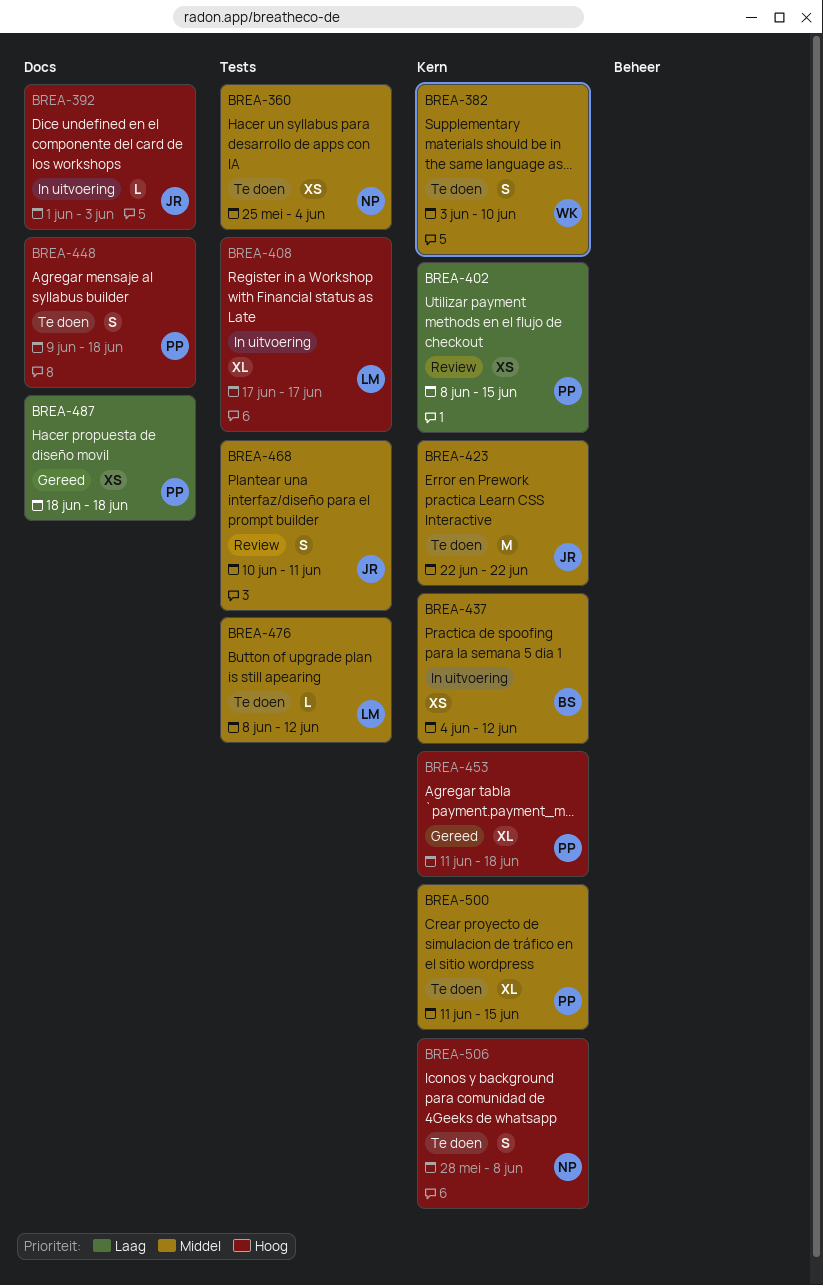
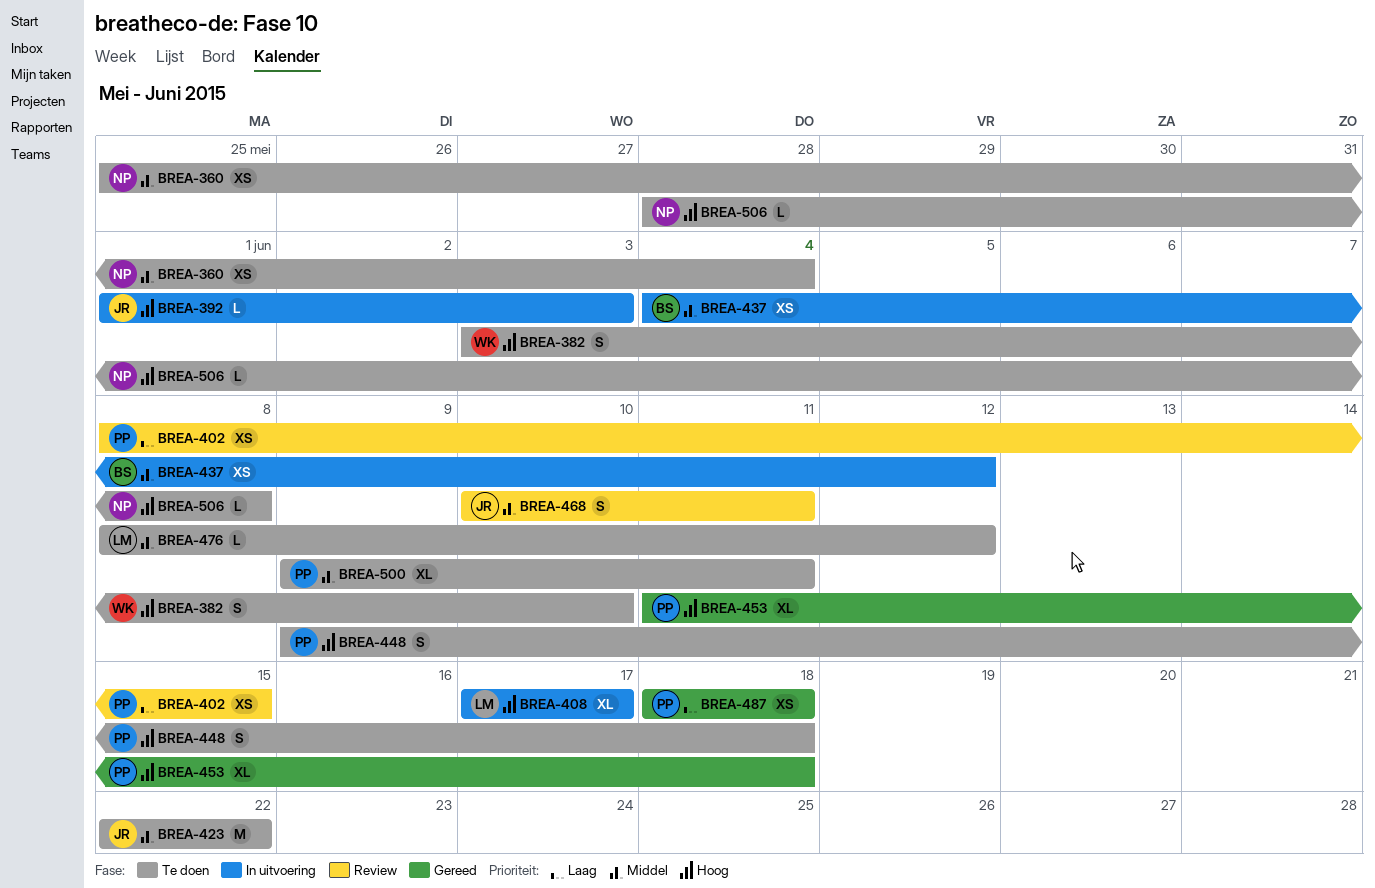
BREA-382, priority: Middel -> Hoog
BREA-500, start: Jun 11 -> Jun 9
BREA-500, due: Jun 15 -> Jun 11
BREA-506, estimate: S -> L

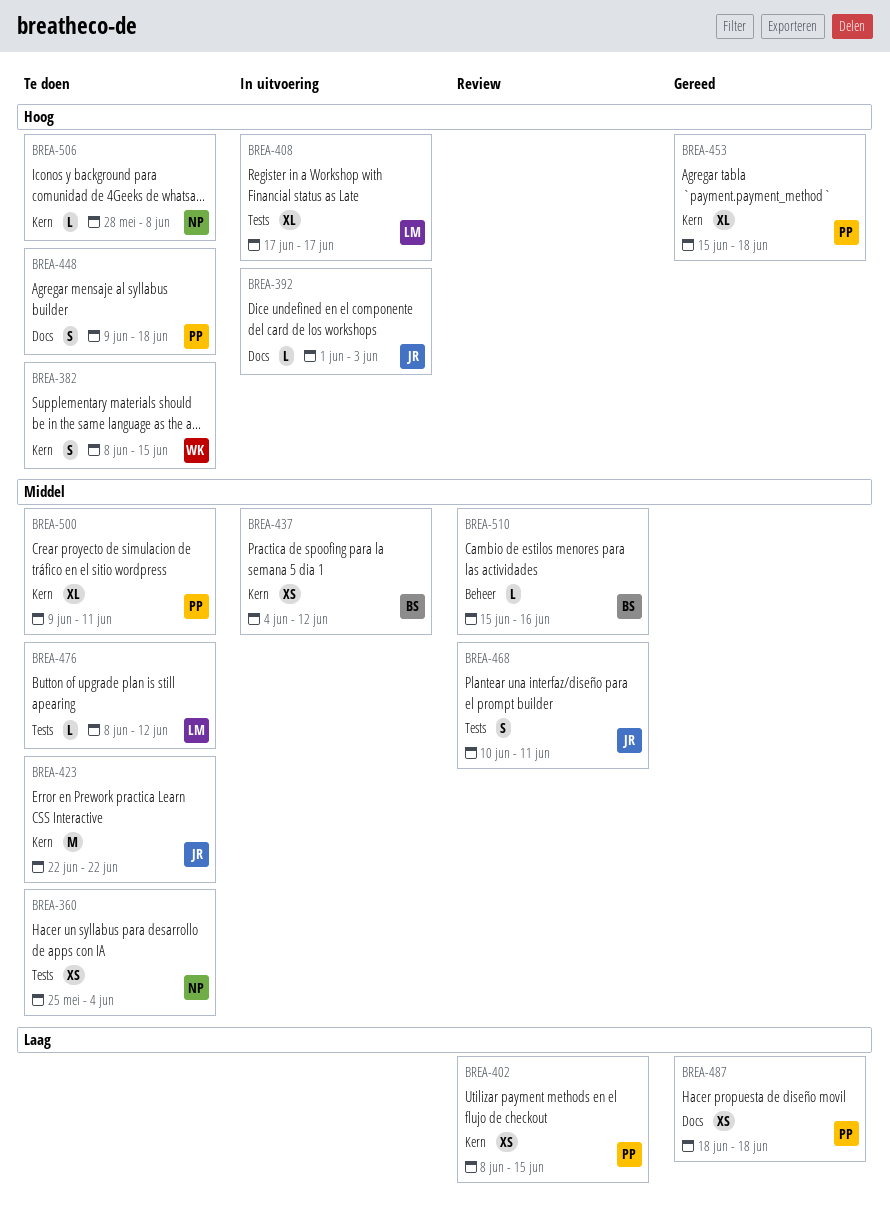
BREA-382, start: Jun 3 -> Jun 8
BREA-382, due: Jun 10 -> Jun 15
BREA-453, start: Jun 11 -> Jun 15
BREA-510: none -> present

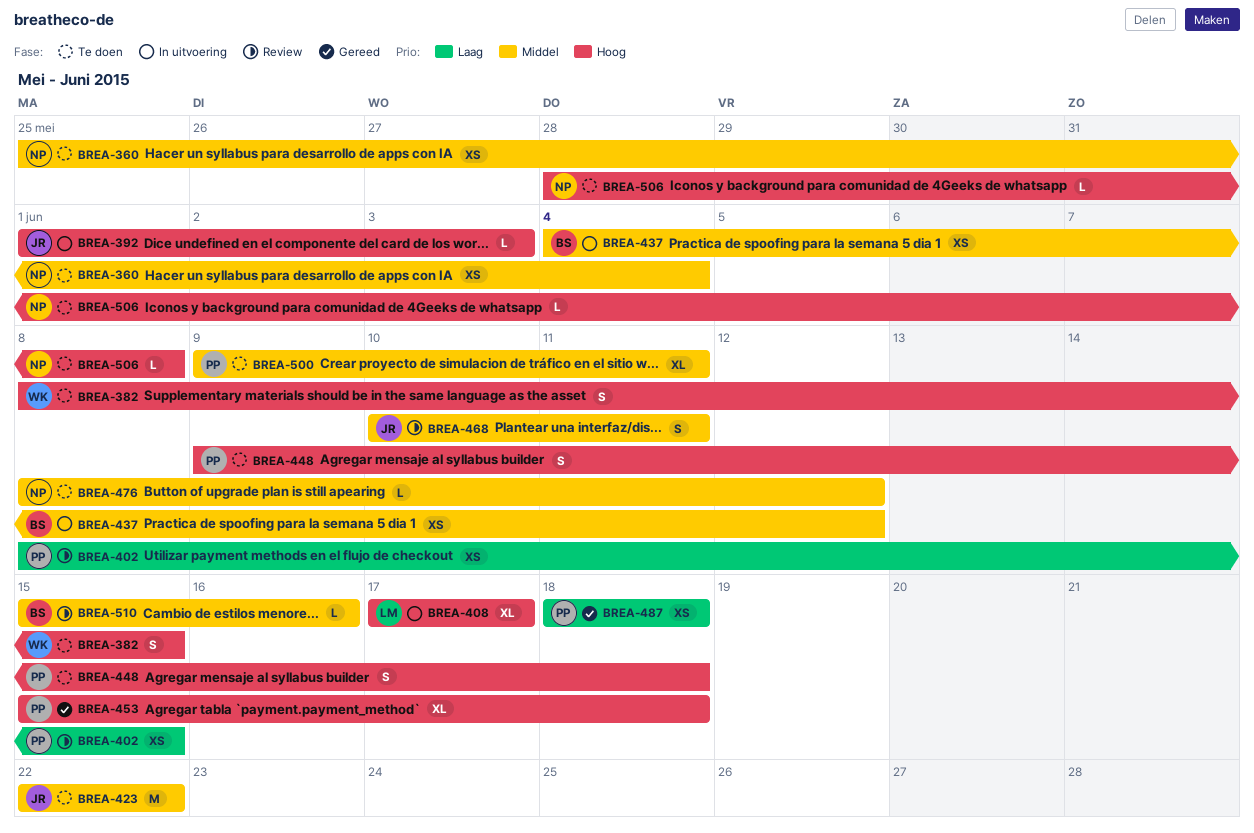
BREA-476, owner: LM -> NP

